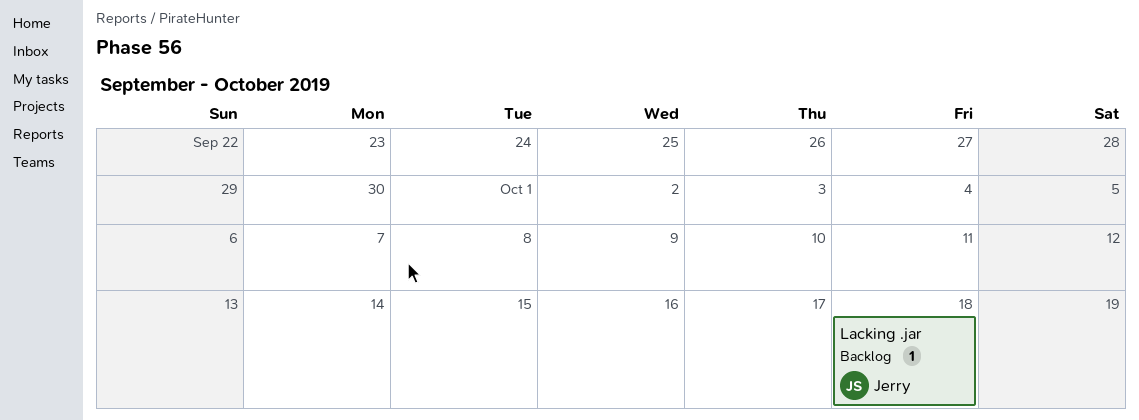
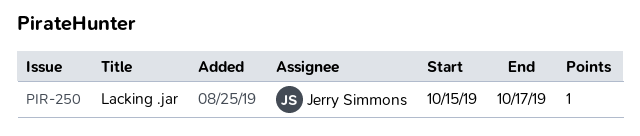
Lacking .jar, due: Oct 18 -> Oct 17

